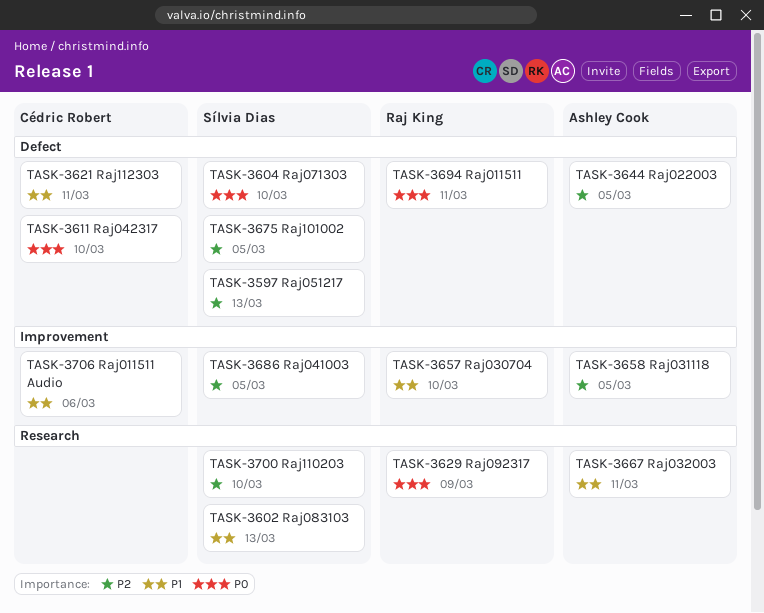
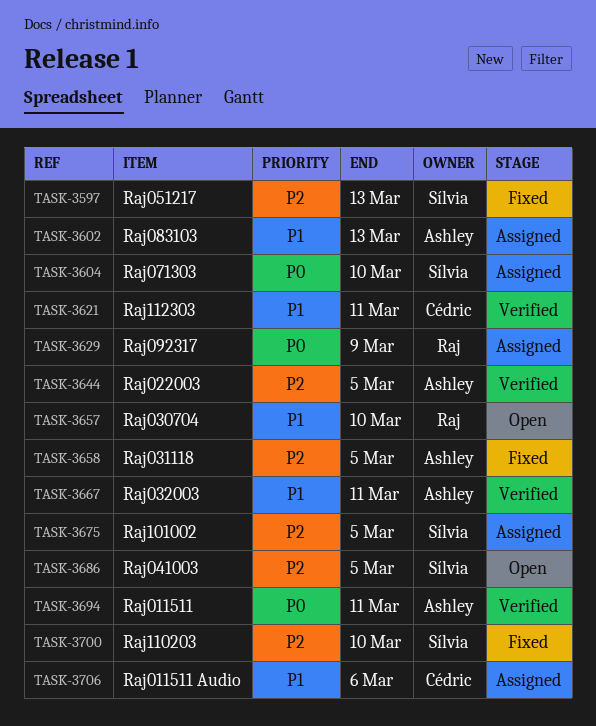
TASK-3602, owner: Sílvia Dias -> Ashley Cook
TASK-3611: present -> none
TASK-3694, owner: Raj King -> Ashley Cook

